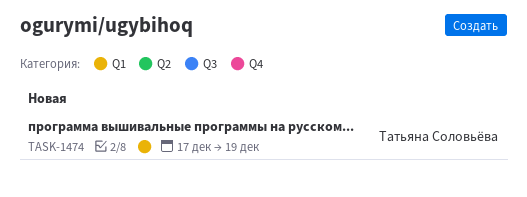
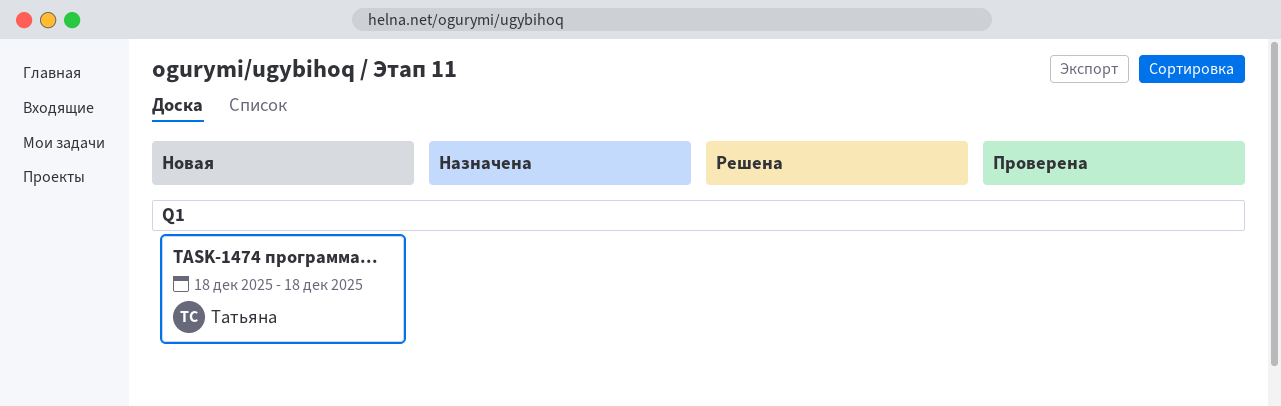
TASK-1474, start: Dec 17 -> Dec 18
TASK-1474, due: Dec 19 -> Dec 18

